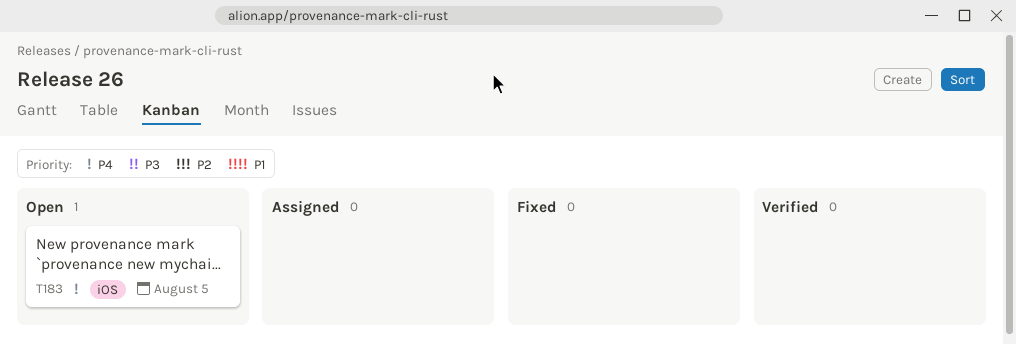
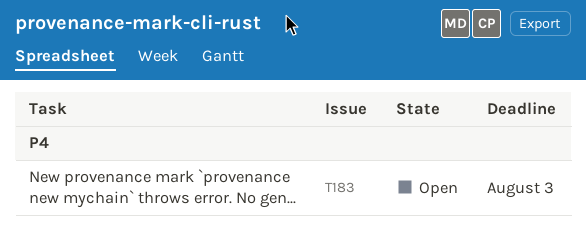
T183, due: Aug 5 -> Aug 3

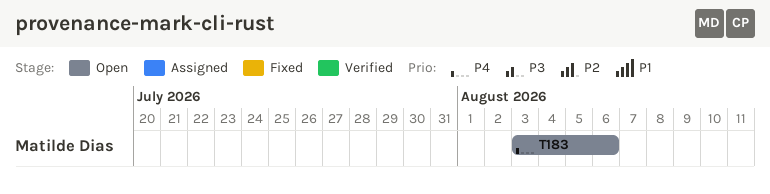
T183, due: Aug 3 -> Aug 6

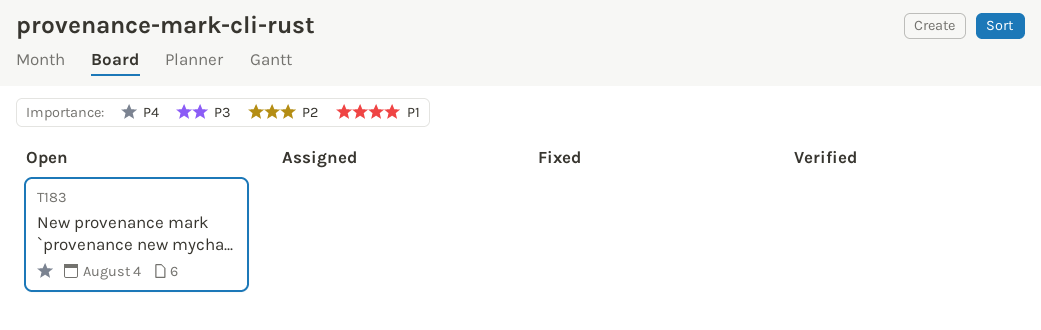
T183, due: Aug 6 -> Aug 4

